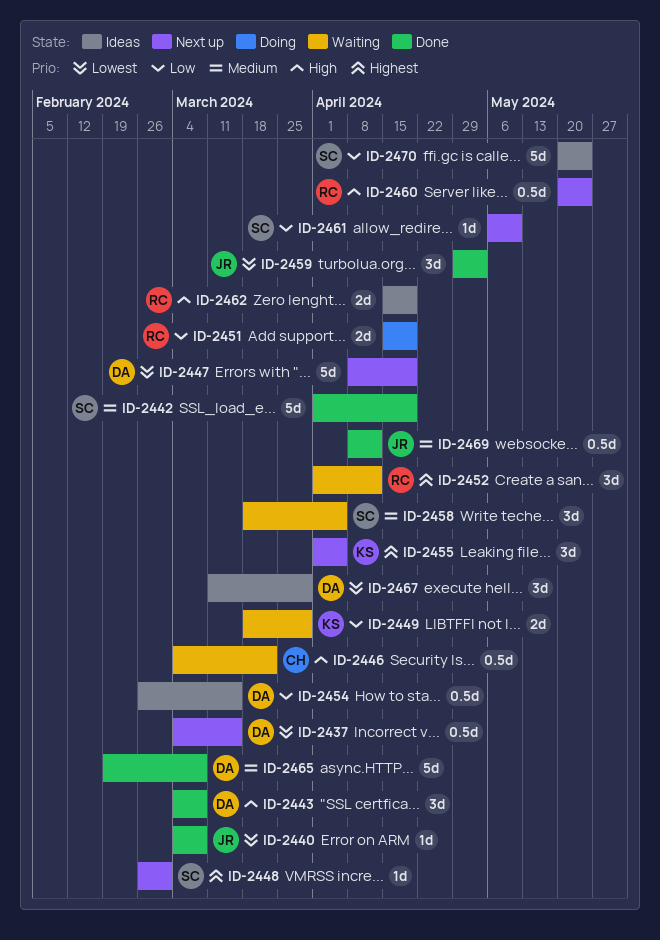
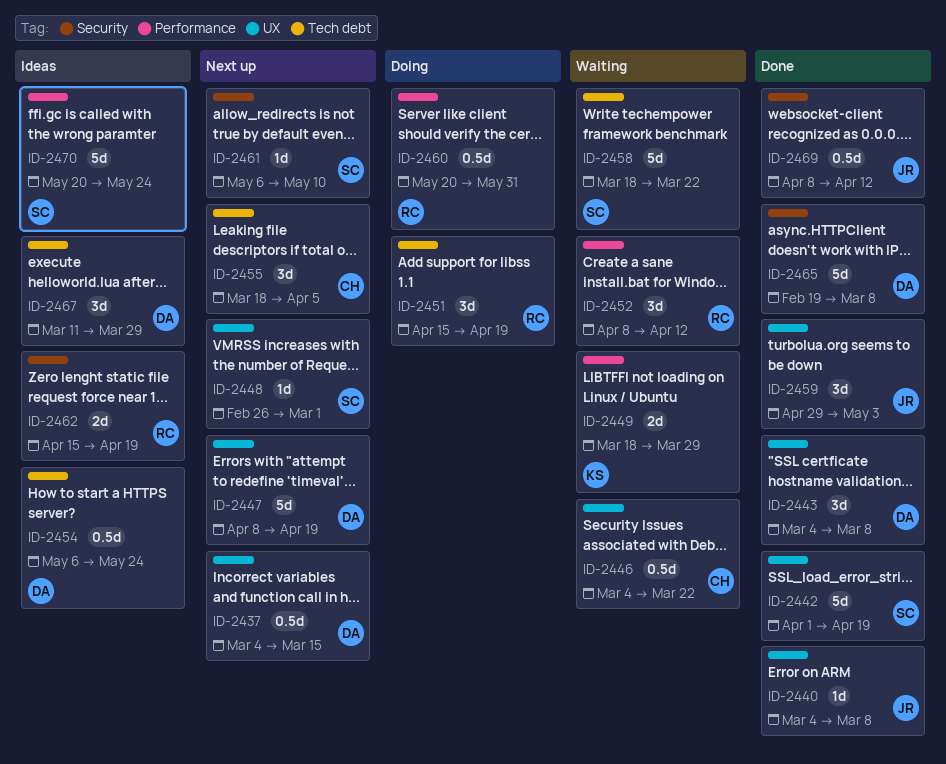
ID-2451, estimate: 2d -> 3d
ID-2452, start: Apr 1 -> Apr 8
ID-2454, start: Feb 26 -> May 6
ID-2454, due: Mar 15 -> May 24
ID-2455, owner: KS -> CH
ID-2455, start: Apr 1 -> Mar 18
ID-2458, estimate: 3d -> 5d
ID-2458, due: Apr 5 -> Mar 22
ID-2460, status: Next up -> Doing
ID-2460, due: May 24 -> May 31

